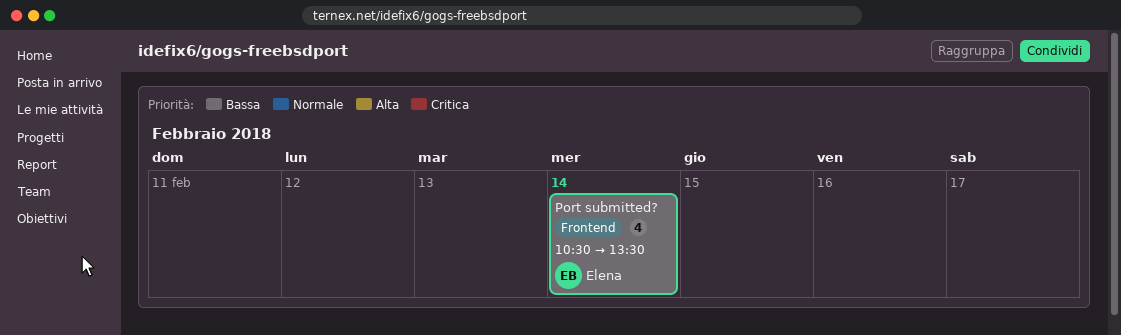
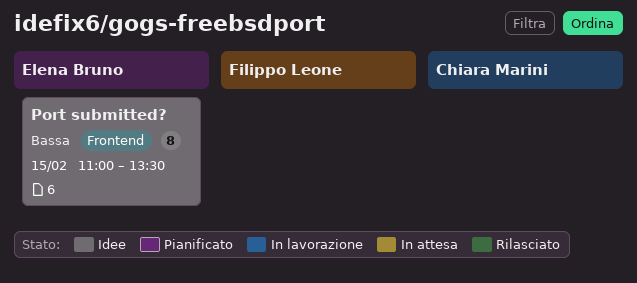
Port submitted?, estimate: 4 -> 8
Port submitted?, day: Feb 14 -> Feb 15
Port submitted?, begins: 10:30 -> 11:00

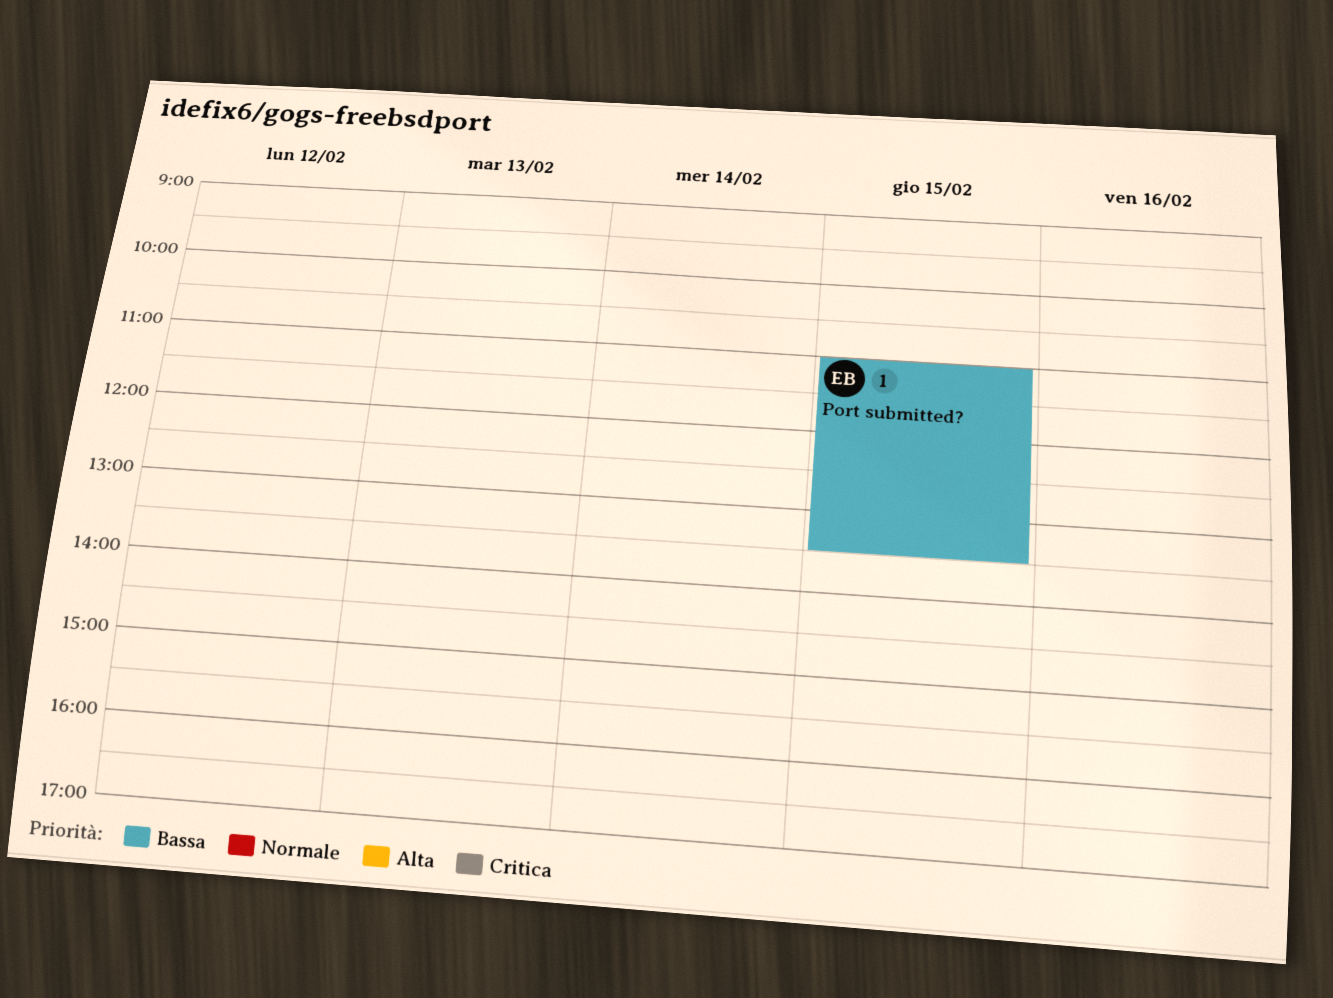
Port submitted?, estimate: 8 -> 1

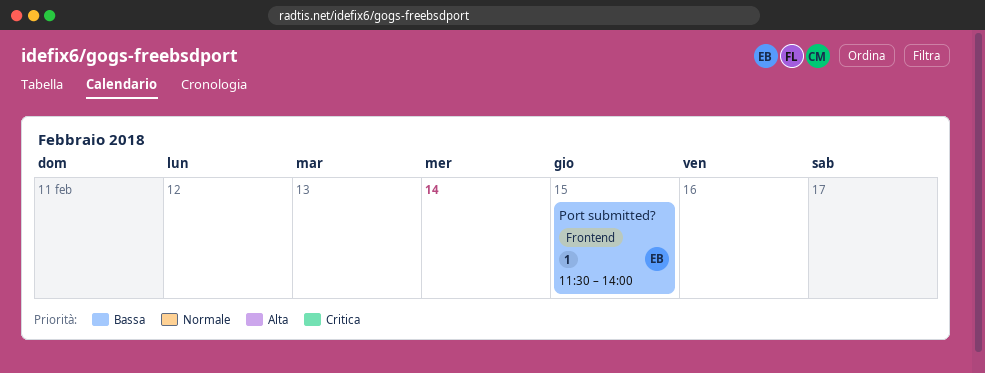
Port submitted?, begins: 11:00 -> 11:30
Port submitted?, ends: 13:30 -> 14:00

